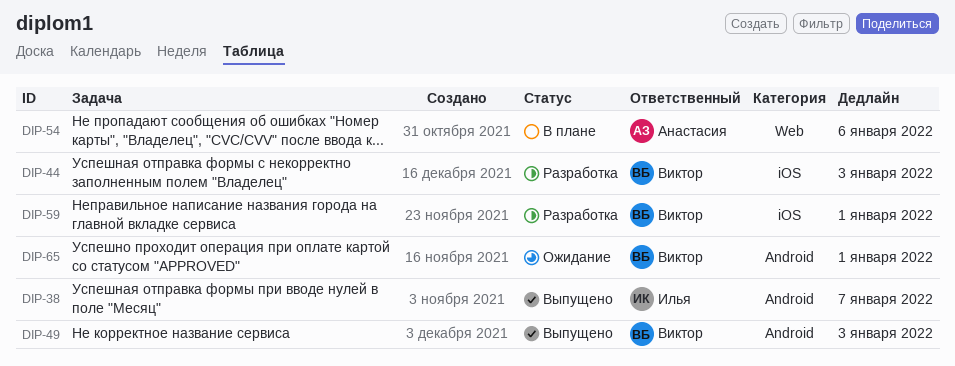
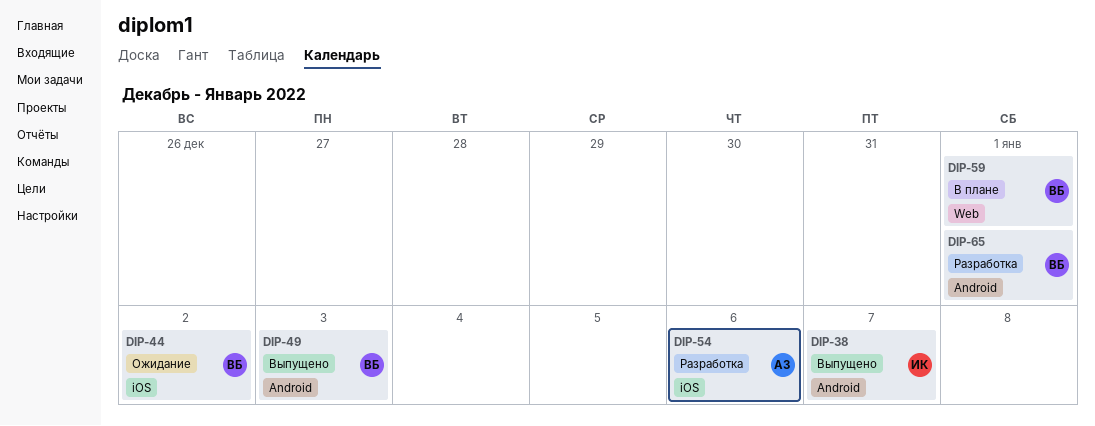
DIP-44, status: Разработка -> Ожидание
DIP-44, due: Jan 3 -> Jan 2
DIP-54, status: В плане -> Разработка
DIP-54, label: Web -> iOS
DIP-59, status: Разработка -> В плане
DIP-59, label: iOS -> Web
DIP-65, status: Ожидание -> Разработка

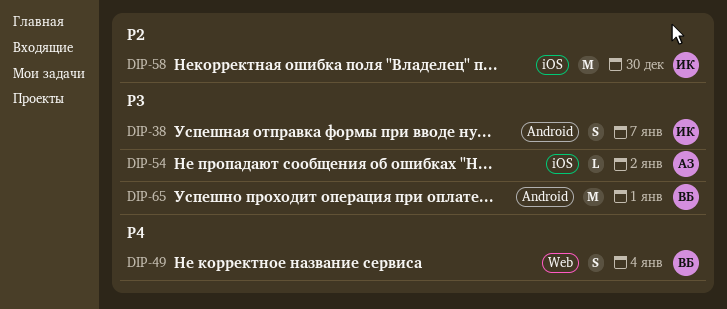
DIP-44: present -> none
DIP-49, label: Android -> Web
DIP-49, due: Jan 3 -> Jan 4
DIP-54, due: Jan 6 -> Jan 2
DIP-58: none -> present
DIP-59: present -> none

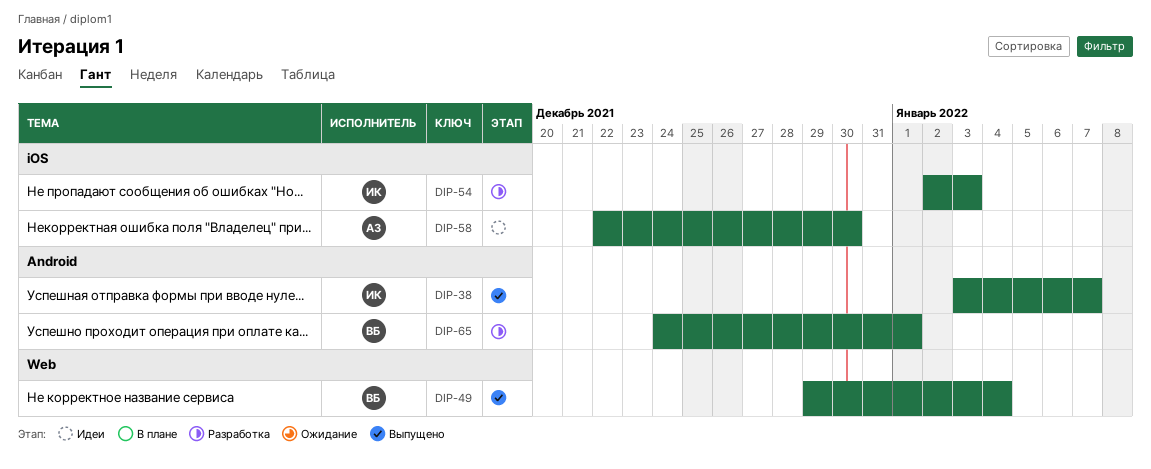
DIP-54, owner: АЗ -> ИК
DIP-54, due: Jan 2 -> Jan 3
DIP-58, owner: ИК -> АЗ

